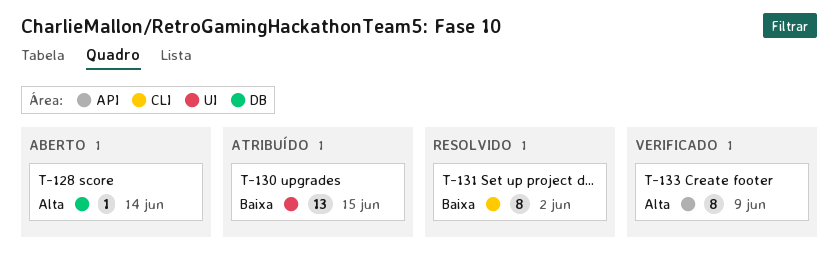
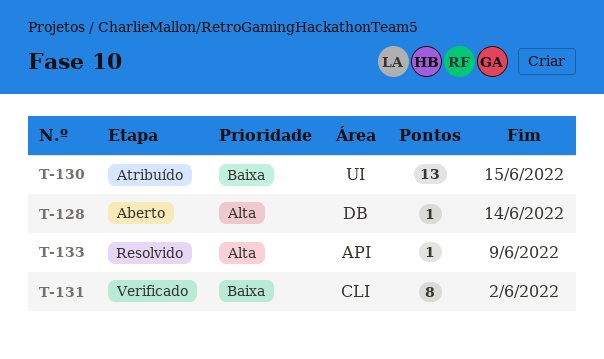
T-131, status: Resolvido -> Verificado
T-133, status: Verificado -> Resolvido
T-133, estimate: 8 -> 1

